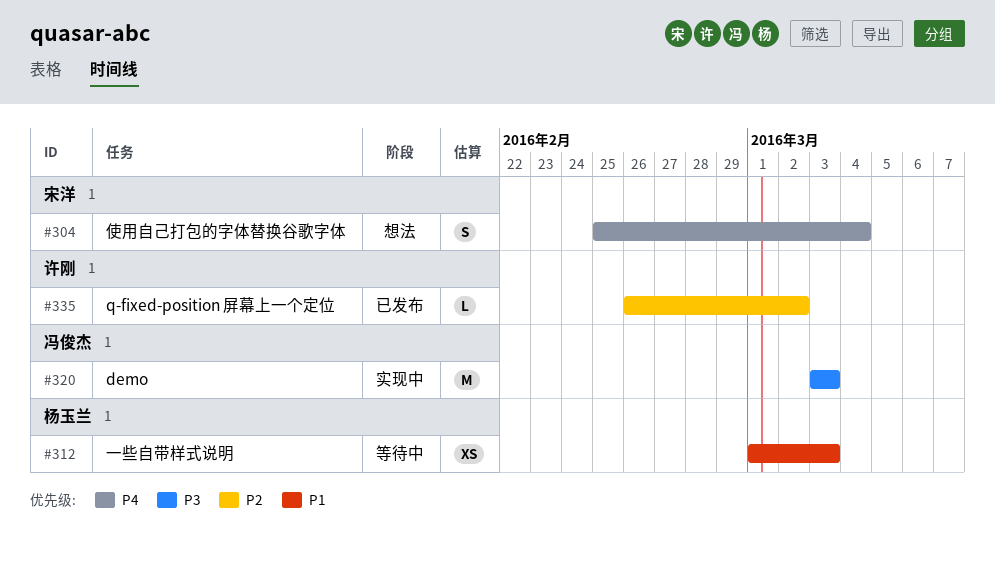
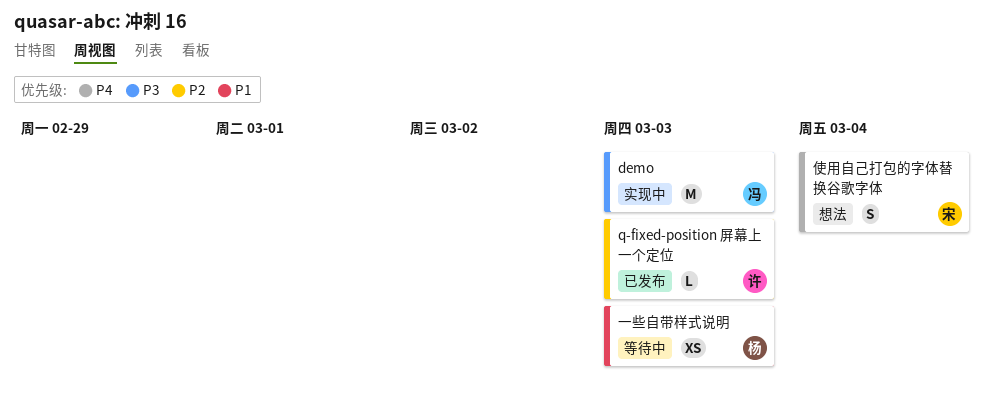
q-fixed-position 屏幕上一个定位, due: Mar 2 -> Mar 3

